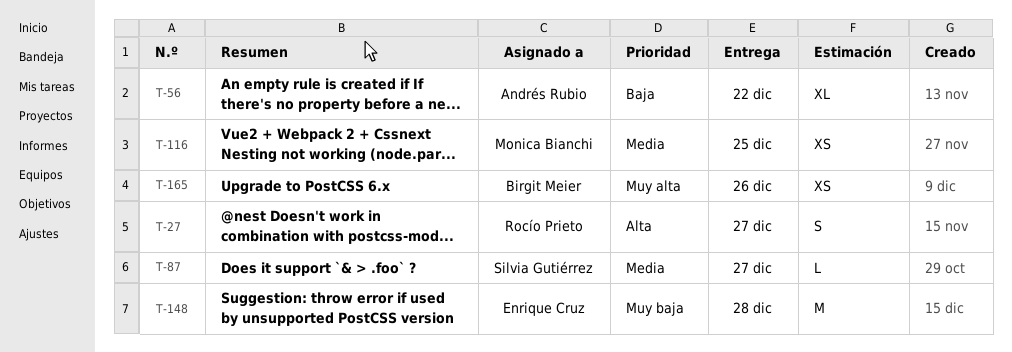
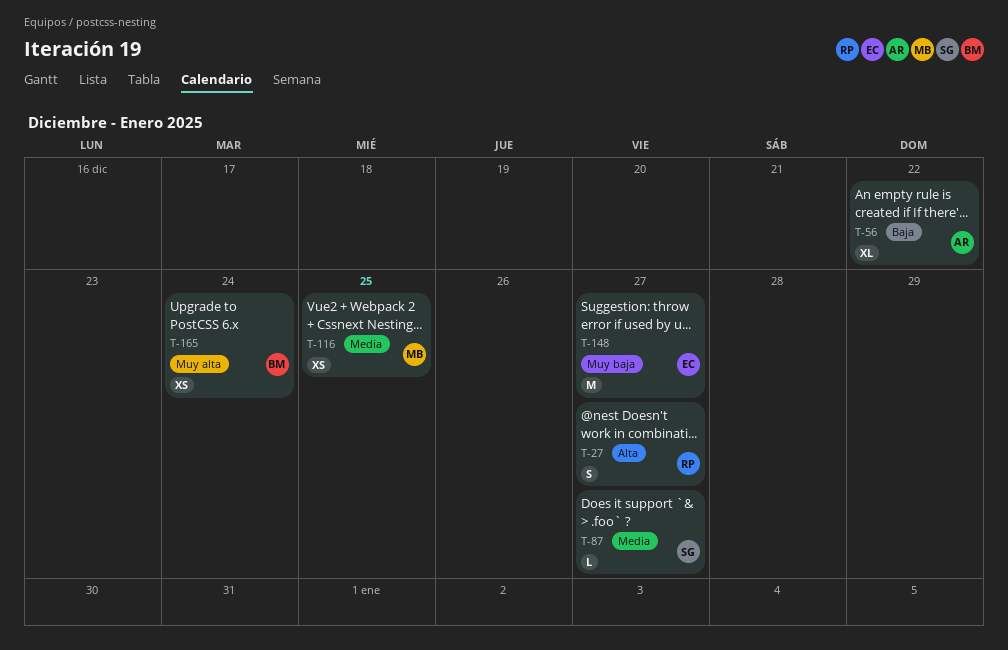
T-148, due: Dec 28 -> Dec 27
T-165, due: Dec 26 -> Dec 24

